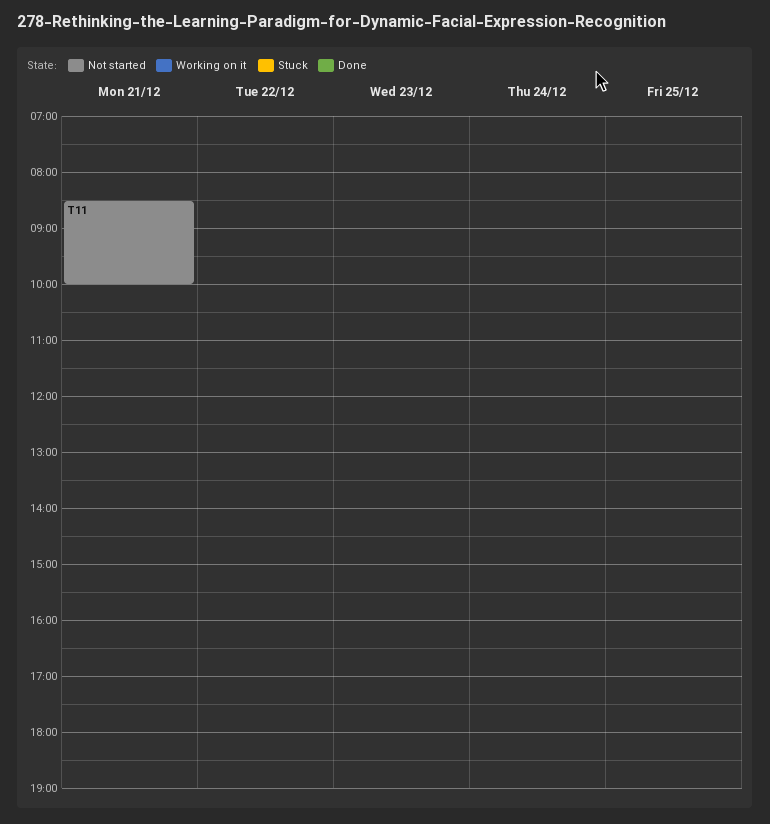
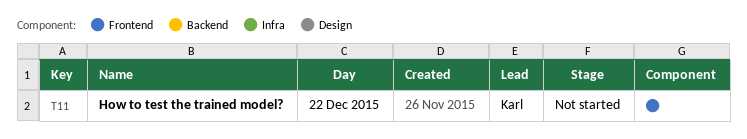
T11, day: Dec 21 -> Dec 22

